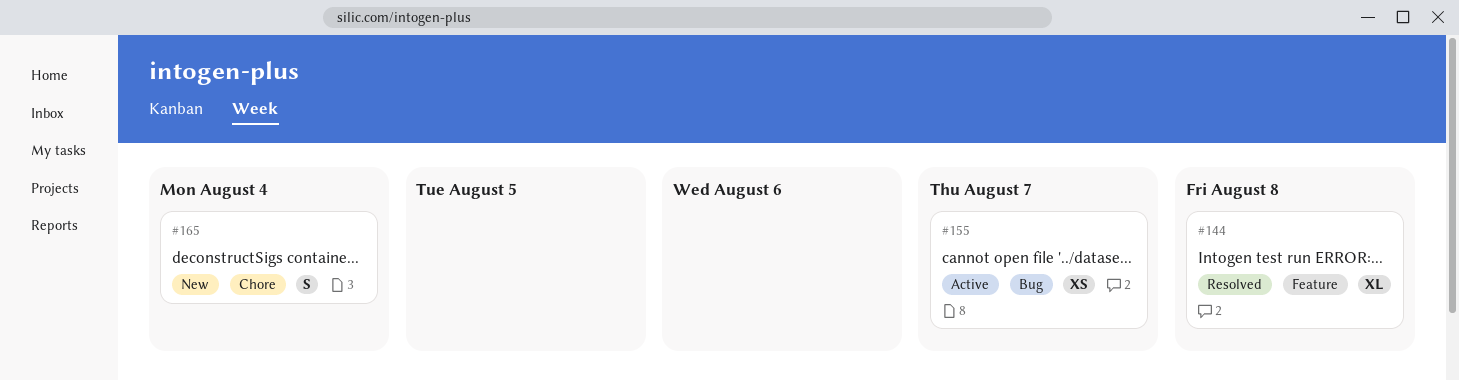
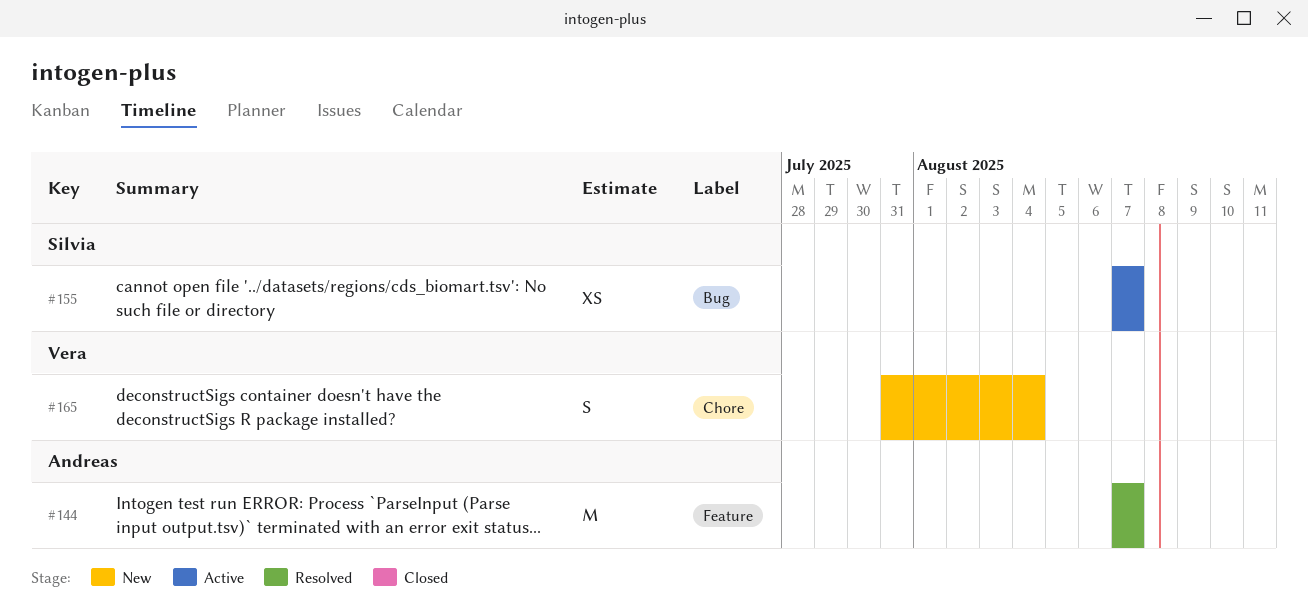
#144, estimate: XL -> M
#144, due: Aug 8 -> Aug 7

